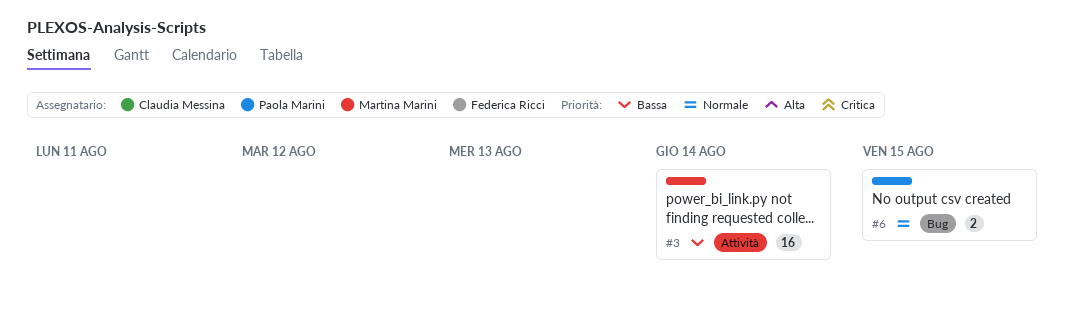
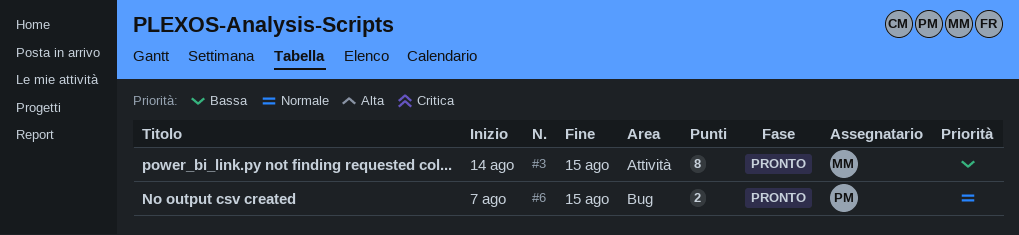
#3, estimate: 16 -> 8
#3, due: Aug 14 -> Aug 15

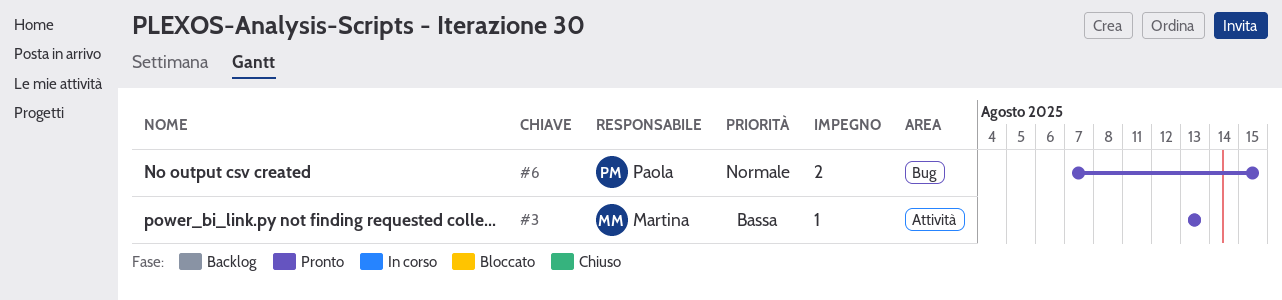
#3, estimate: 8 -> 1
#3, start: Aug 14 -> Aug 13
#3, due: Aug 15 -> Aug 13

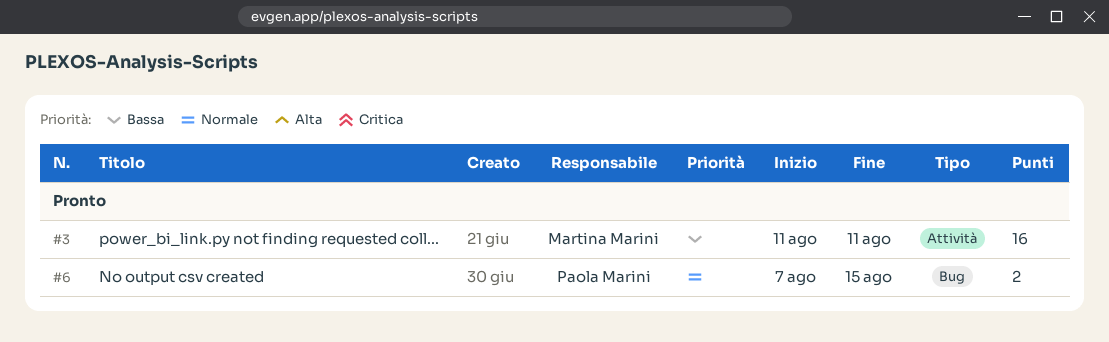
#3, estimate: 1 -> 16
#3, start: Aug 13 -> Aug 11
#3, due: Aug 13 -> Aug 11

